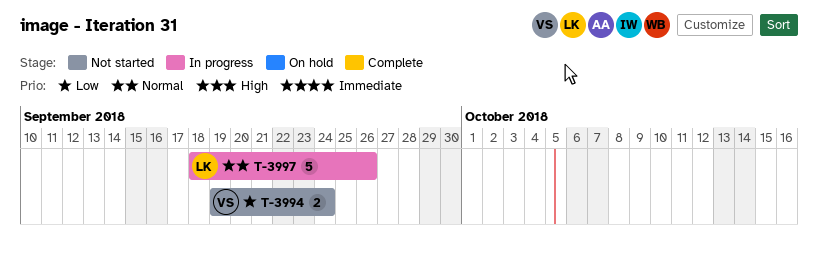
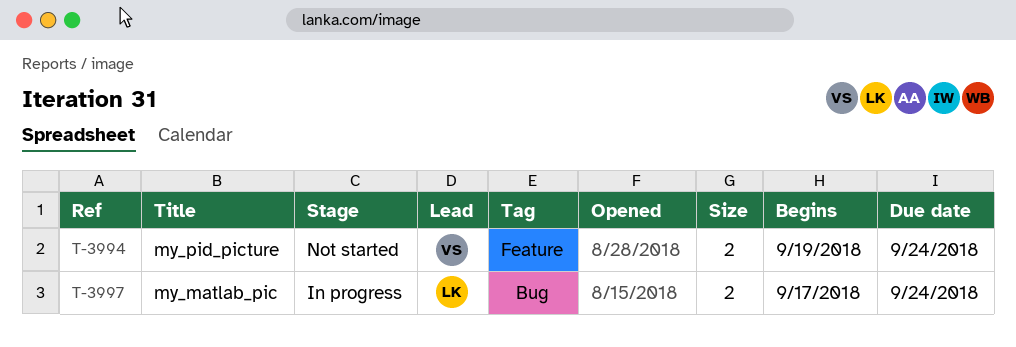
T-3997, estimate: 5 -> 2
T-3997, start: Sep 18 -> Sep 17
T-3997, due: Sep 26 -> Sep 24

